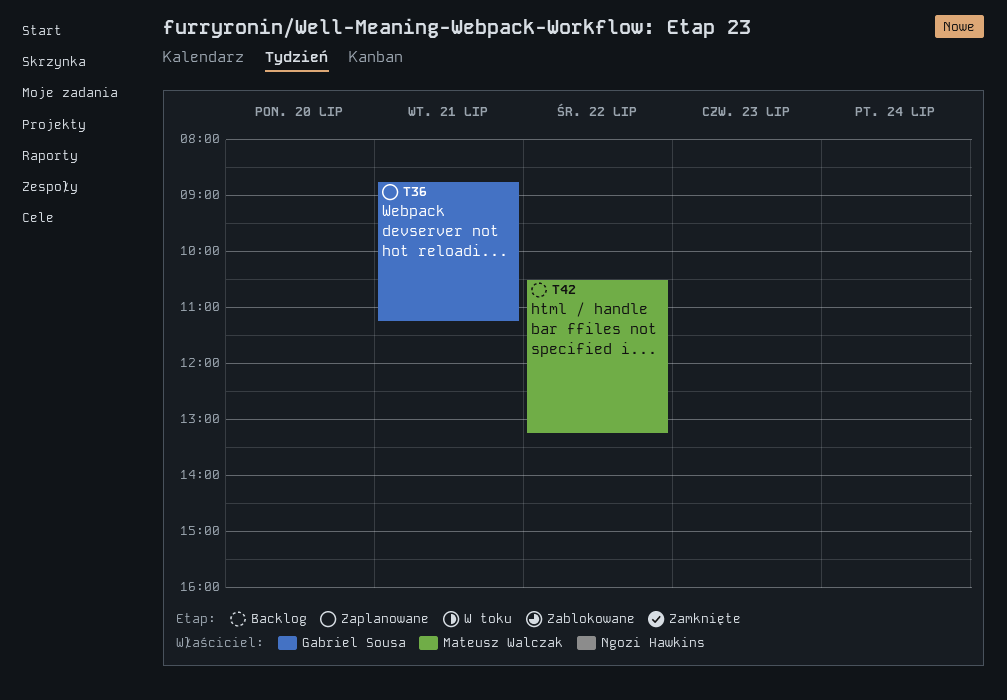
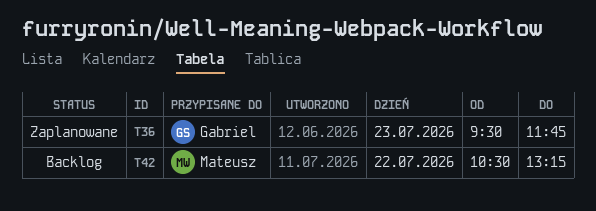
T36, day: Jul 21 -> Jul 23
T36, begins: 08:45 -> 09:30
T36, ends: 11:15 -> 11:45

